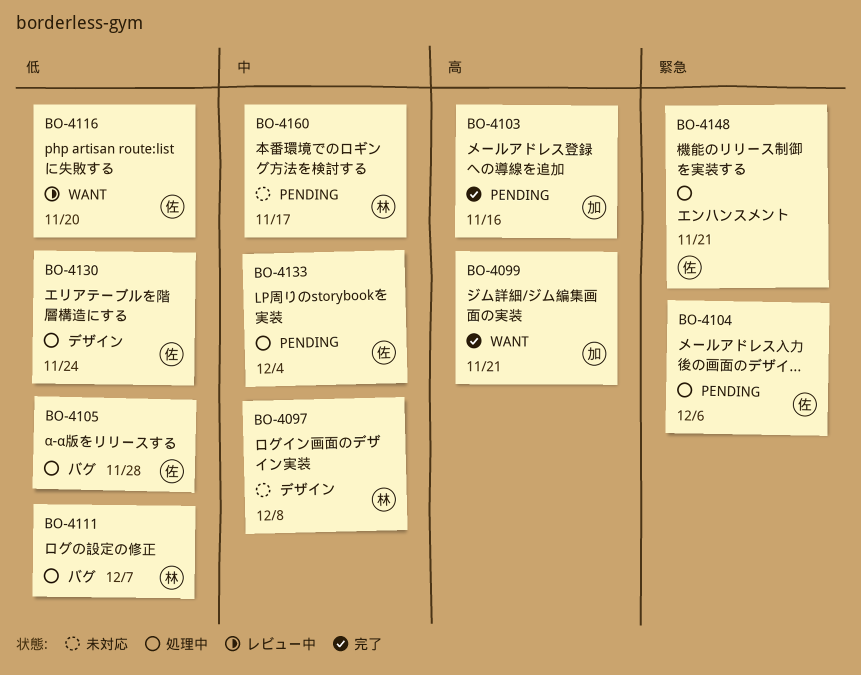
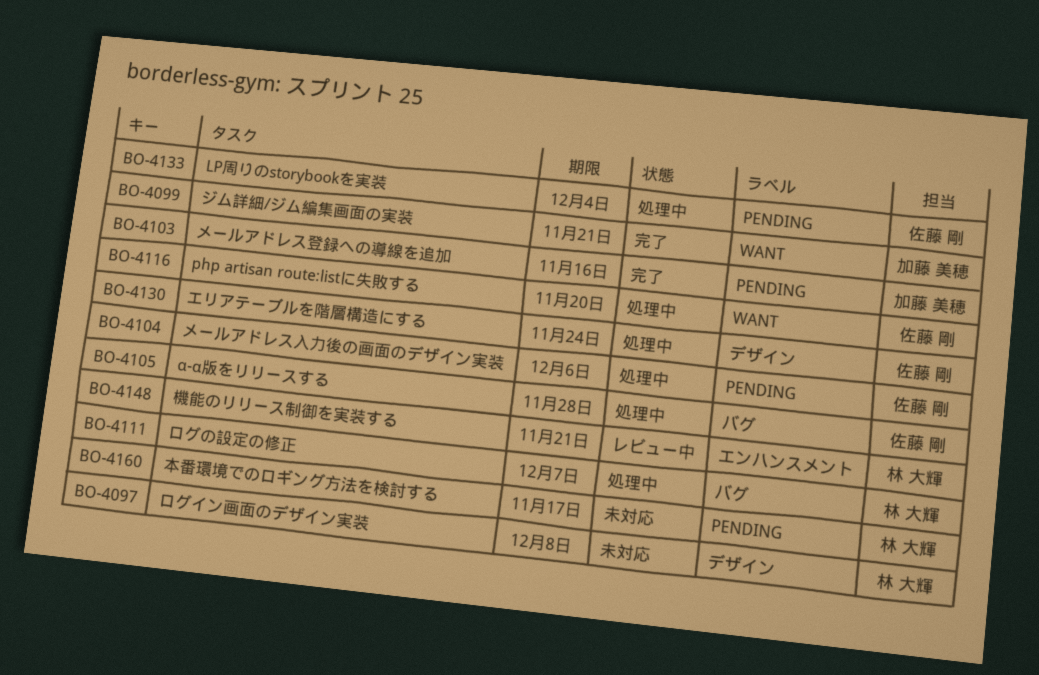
BO-4116, status: レビュー中 -> 処理中
BO-4148, status: 処理中 -> レビュー中
BO-4148, owner: 佐藤 剛 -> 林 大輝

